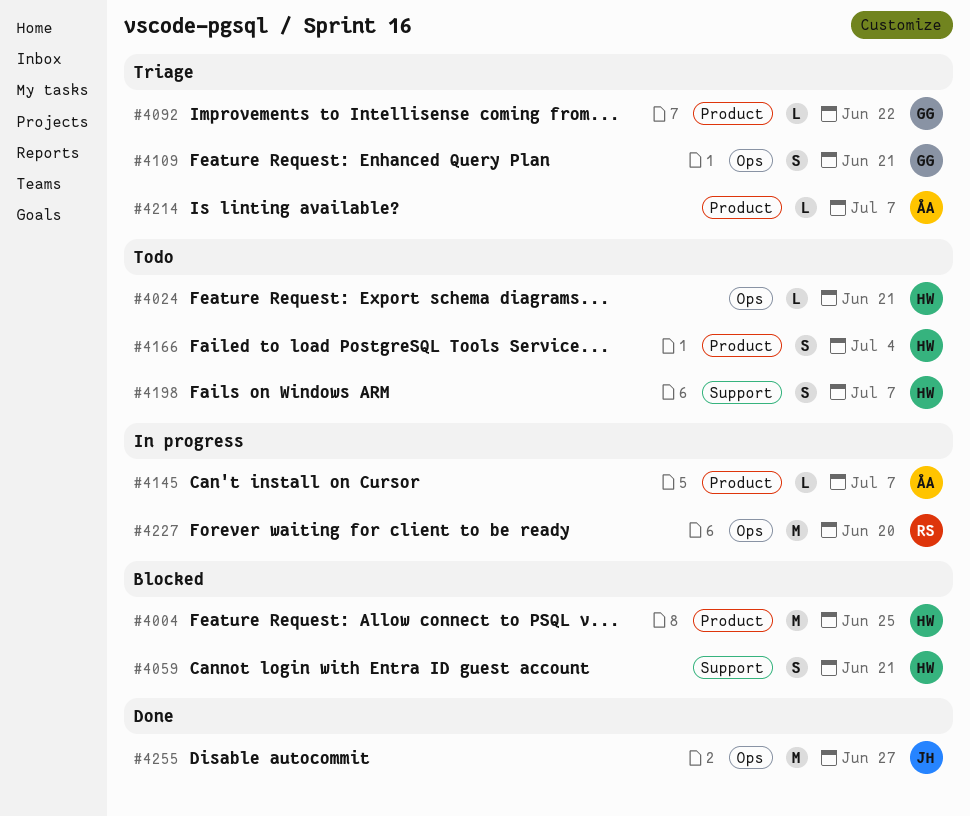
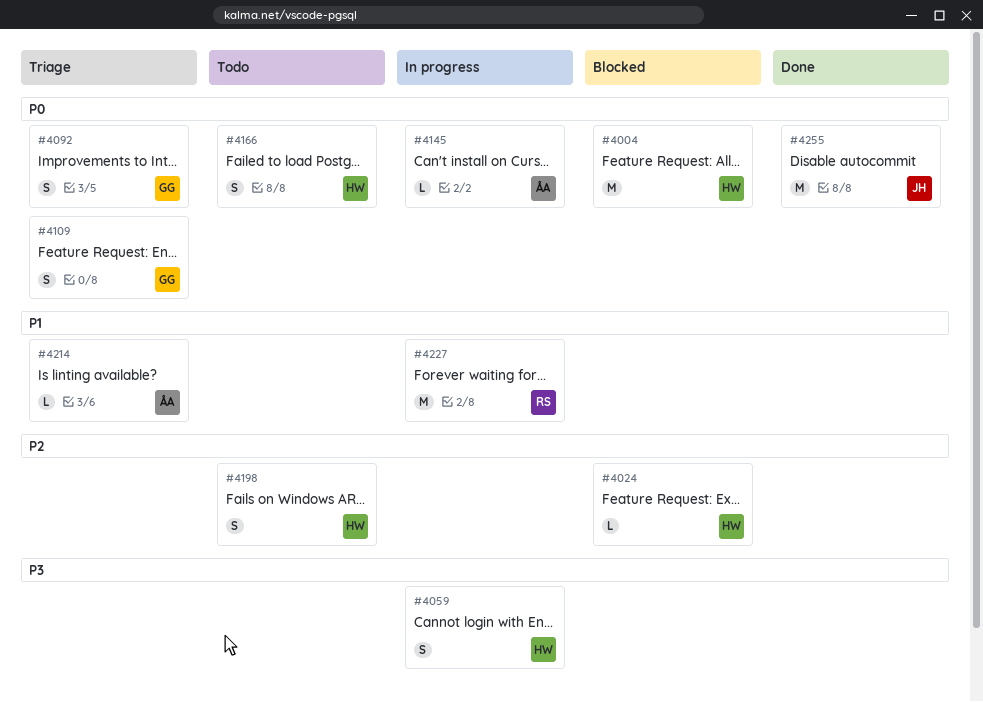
#4024, status: Todo -> Blocked
#4059, status: Blocked -> In progress
#4092, estimate: L -> S

